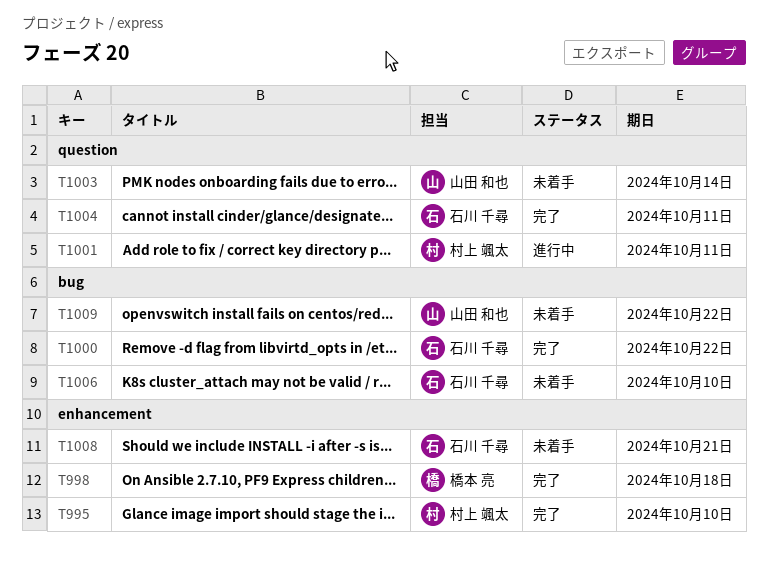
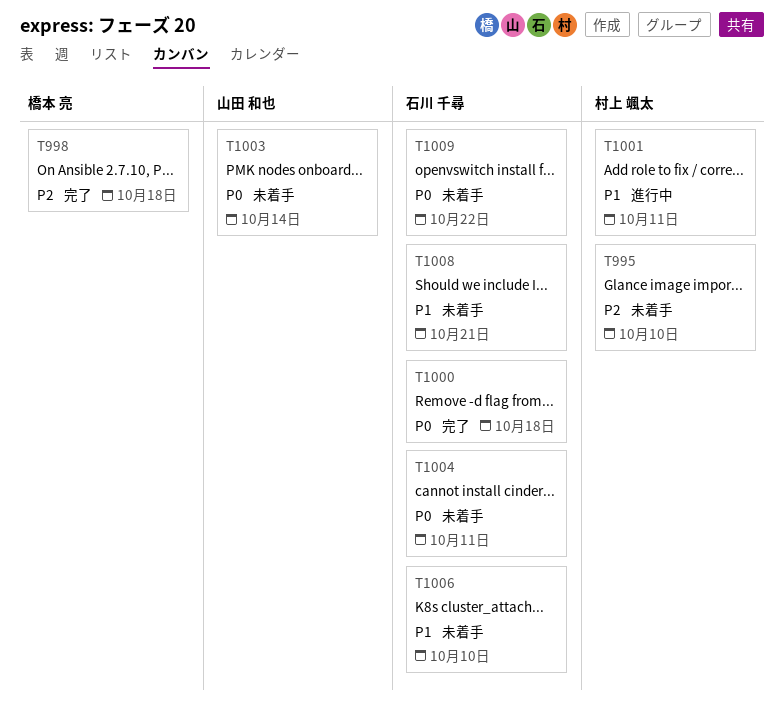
T995, status: 完了 -> 未着手
T1000, due: Oct 22 -> Oct 18
T1004, status: 完了 -> 未着手
T1009, owner: 山田 和也 -> 石川 千尋

